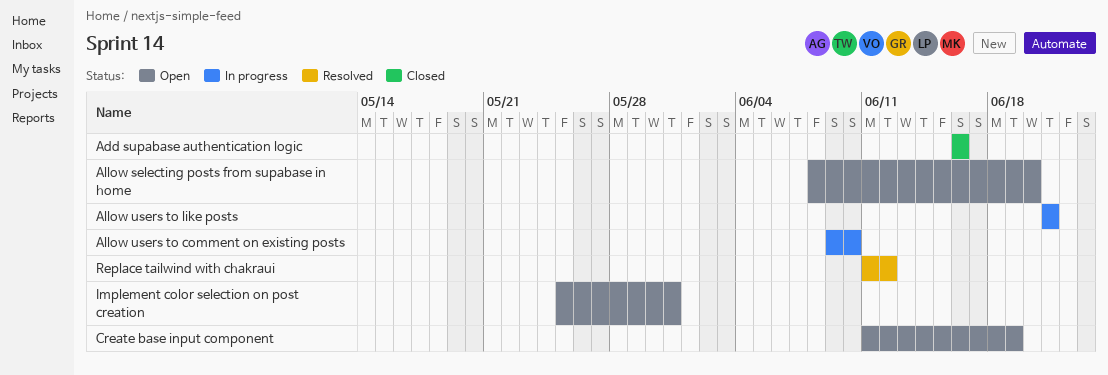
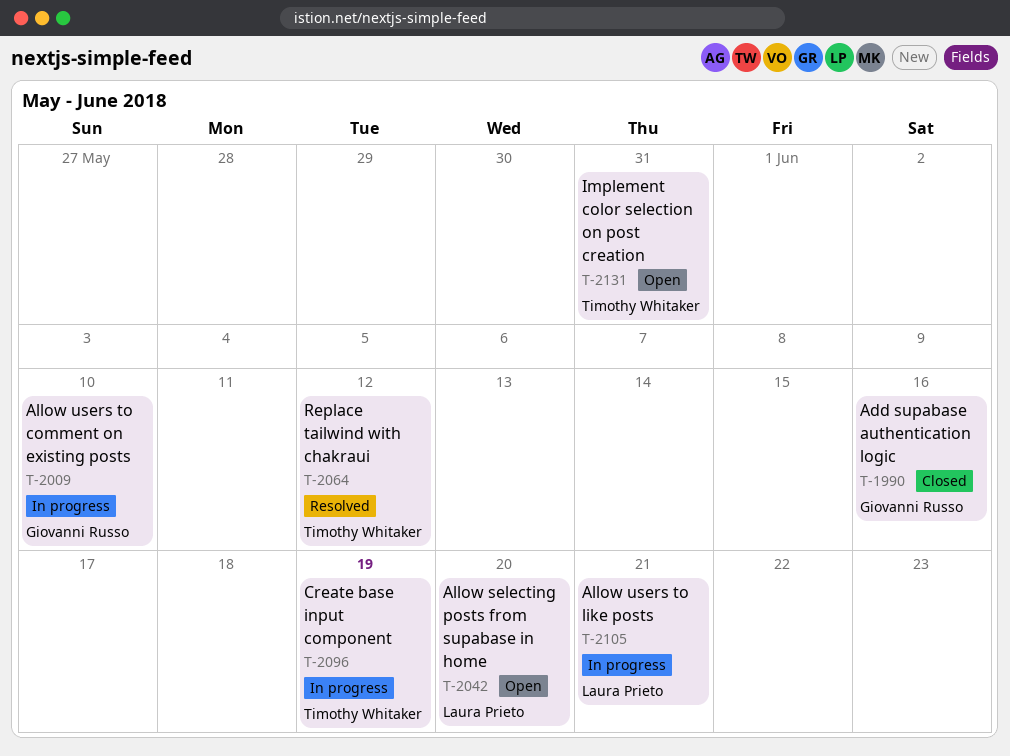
Create base input component, status: Open -> In progress

